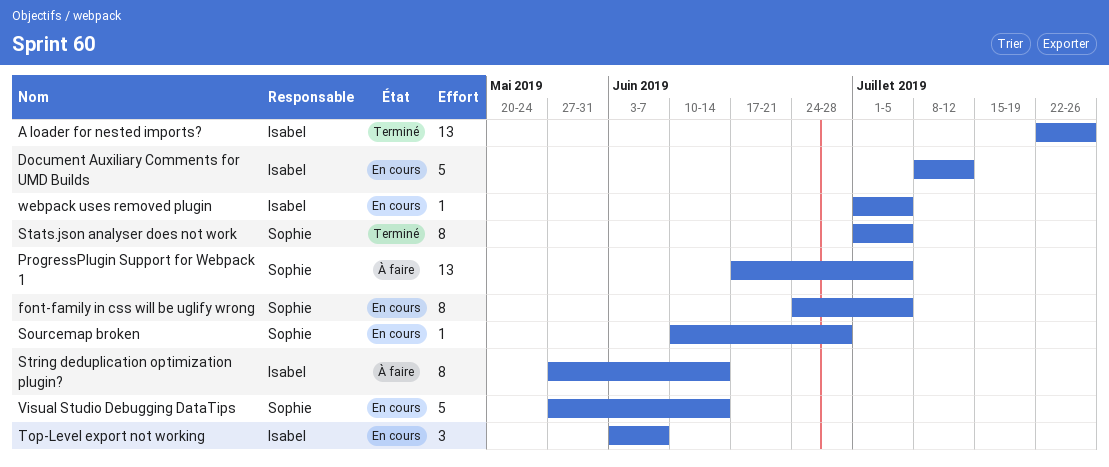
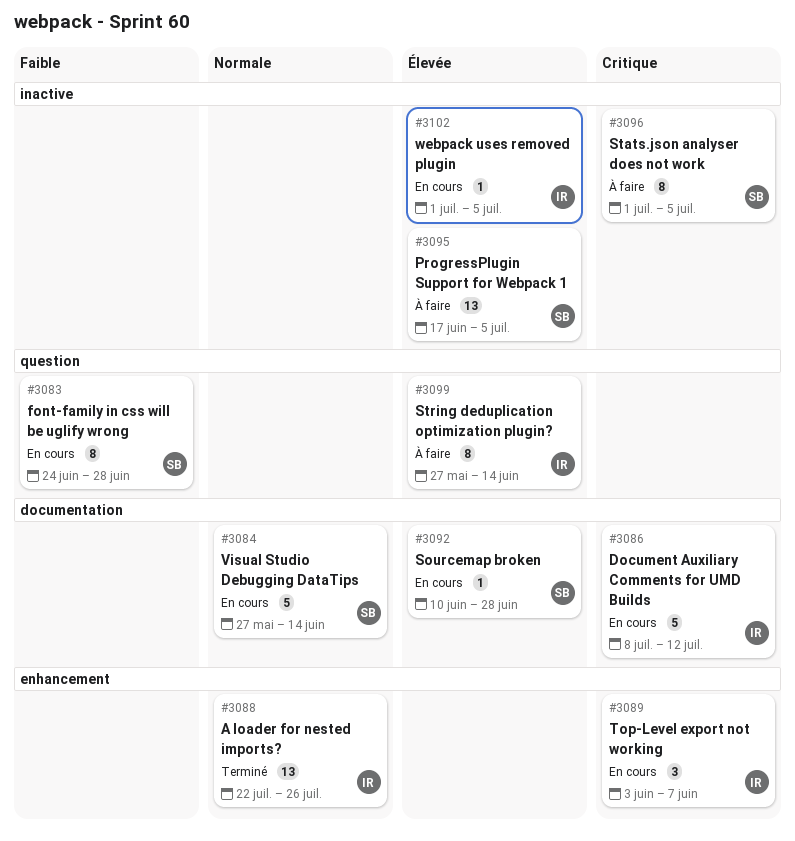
font-family in css will be uglify wrong, due: Jul 5 -> Jun 28
Stats.json analyser does not work, status: Terminé -> À faire

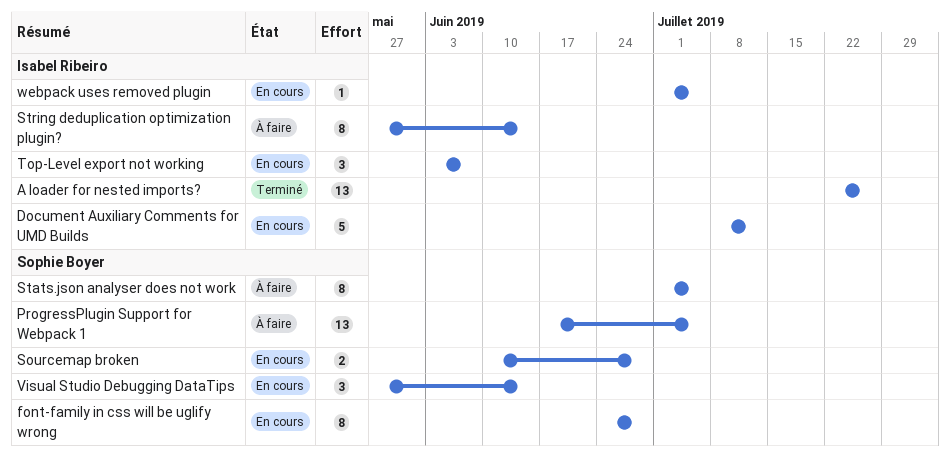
Sourcemap broken, estimate: 1 -> 2
Visual Studio Debugging DataTips, estimate: 5 -> 3

